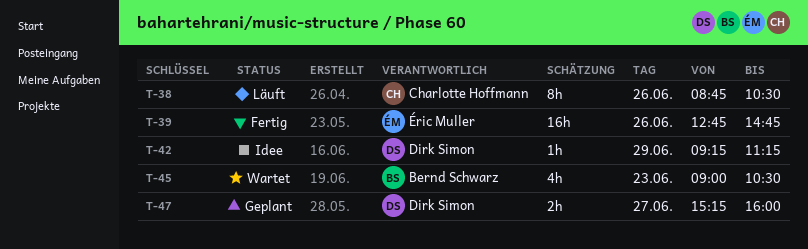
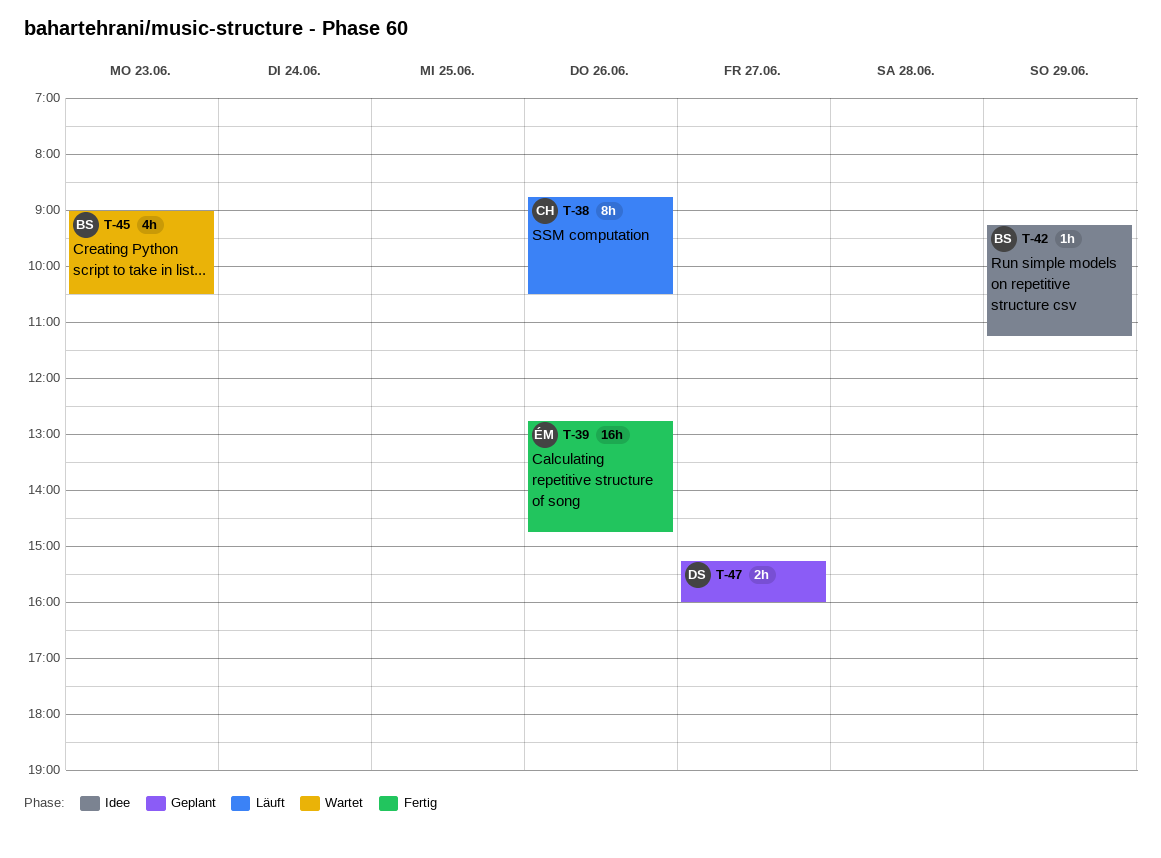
T-42, owner: Dirk Simon -> Bernd Schwarz

